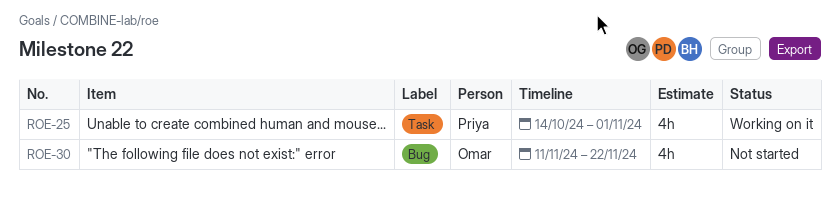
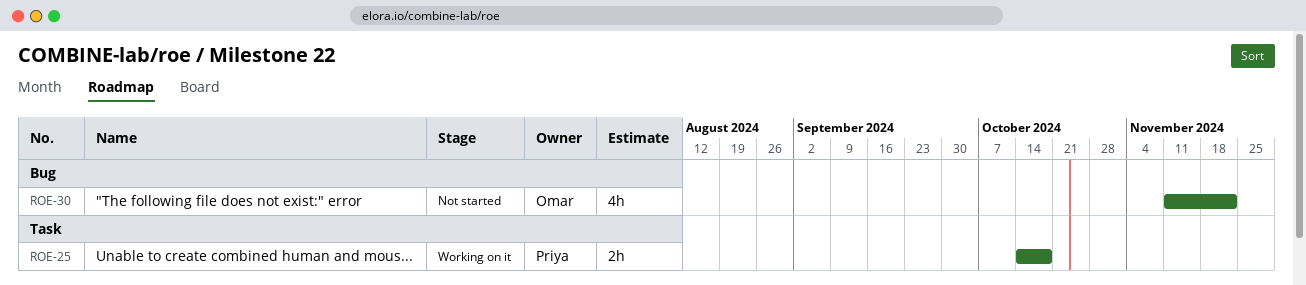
ROE-25, estimate: 4h -> 2h
ROE-25, due: Nov 1 -> Oct 18

